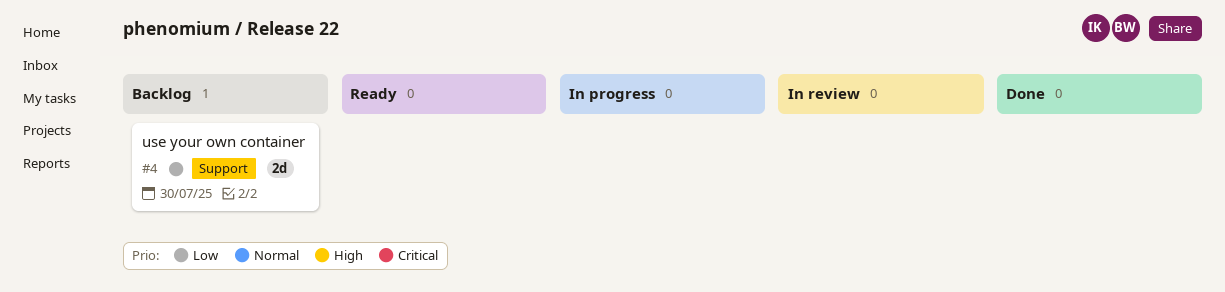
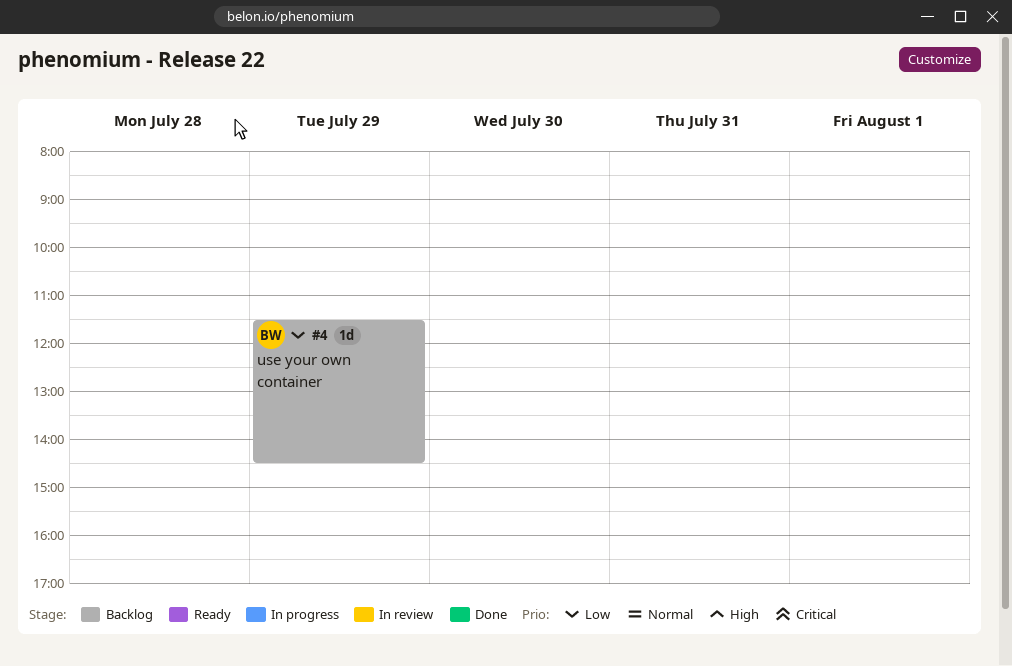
#4, estimate: 2d -> 1d
#4, day: Jul 30 -> Jul 29

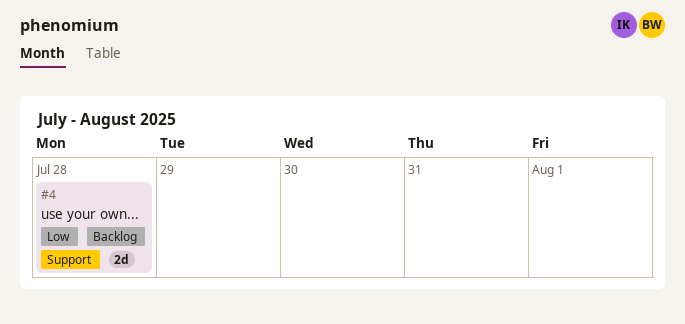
#4, estimate: 1d -> 2d
#4, day: Jul 29 -> Jul 28

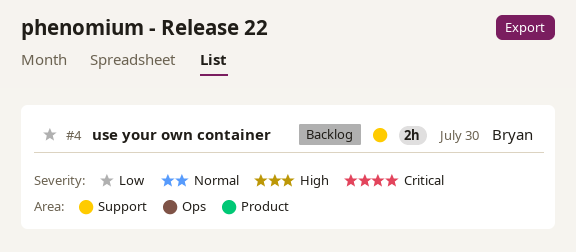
#4, estimate: 2d -> 2h
#4, day: Jul 28 -> Jul 30

